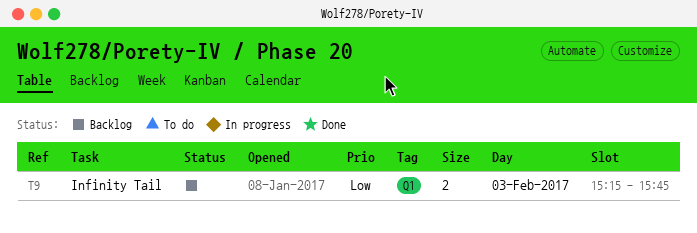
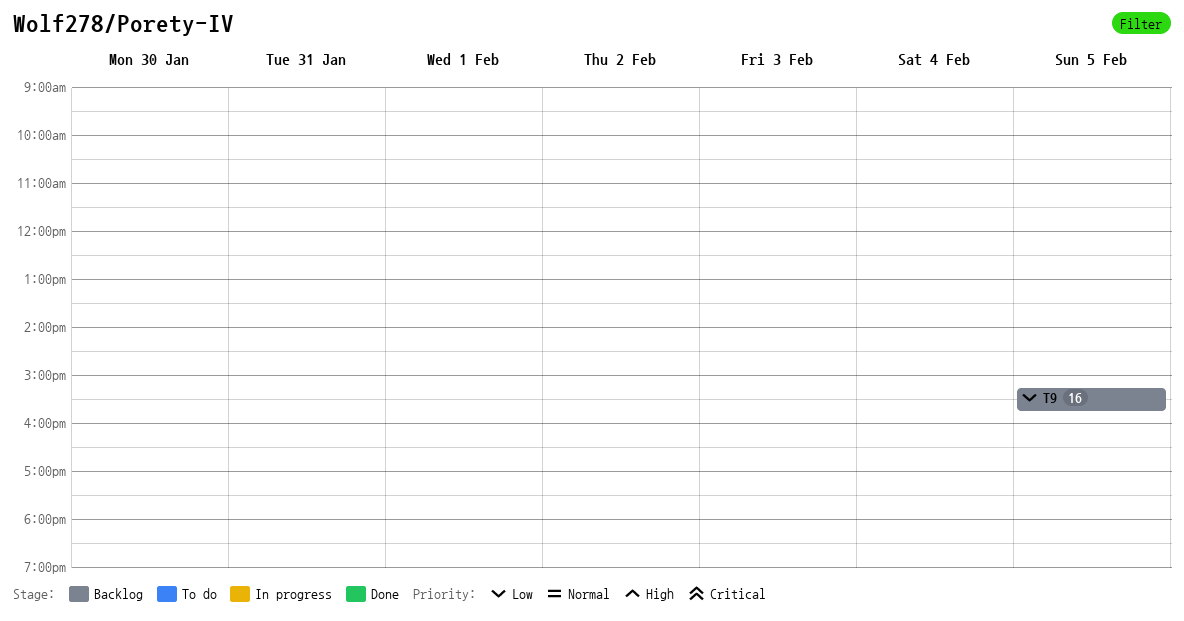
T9, estimate: 2 -> 16
T9, day: Feb 3 -> Feb 5

